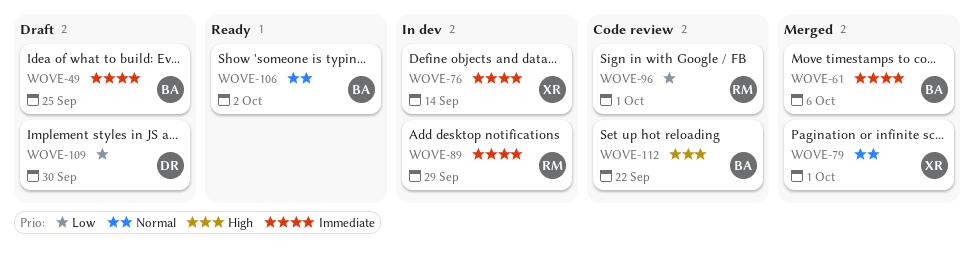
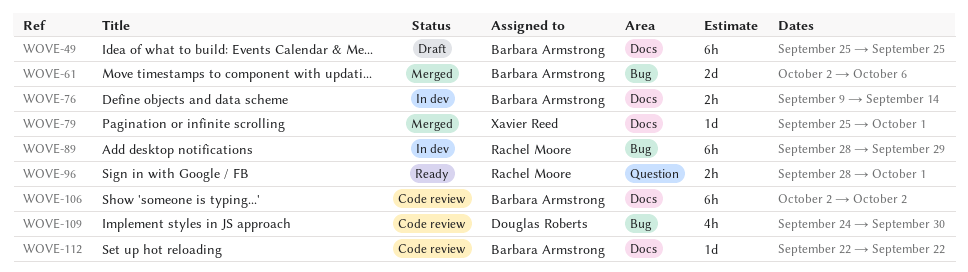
WOVE-76, owner: Xavier Reed -> Barbara Armstrong
WOVE-96, status: Code review -> Ready
WOVE-106, status: Ready -> Code review
WOVE-109, status: Draft -> Code review

